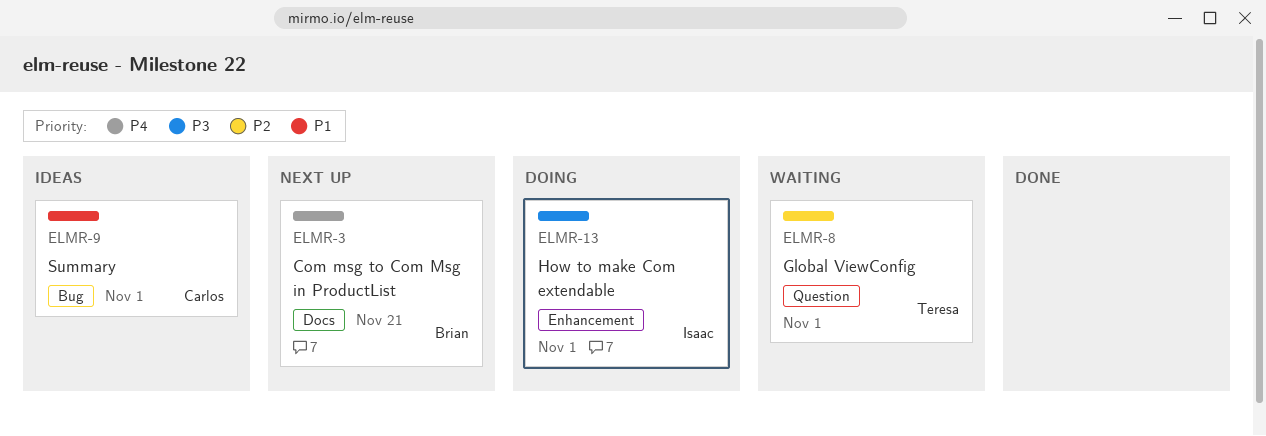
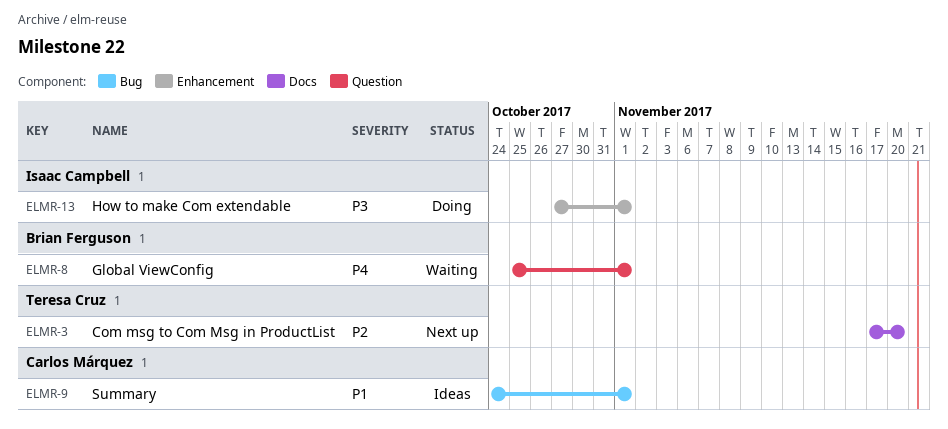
ELMR-3, owner: Brian Ferguson -> Teresa Cruz
ELMR-3, priority: P4 -> P2
ELMR-3, due: Nov 21 -> Nov 20
ELMR-8, owner: Teresa Cruz -> Brian Ferguson
ELMR-8, priority: P2 -> P4

